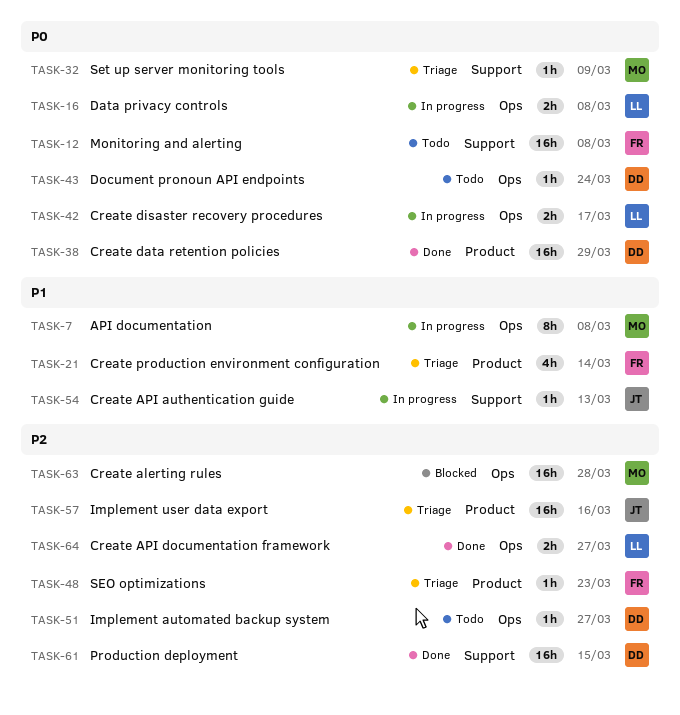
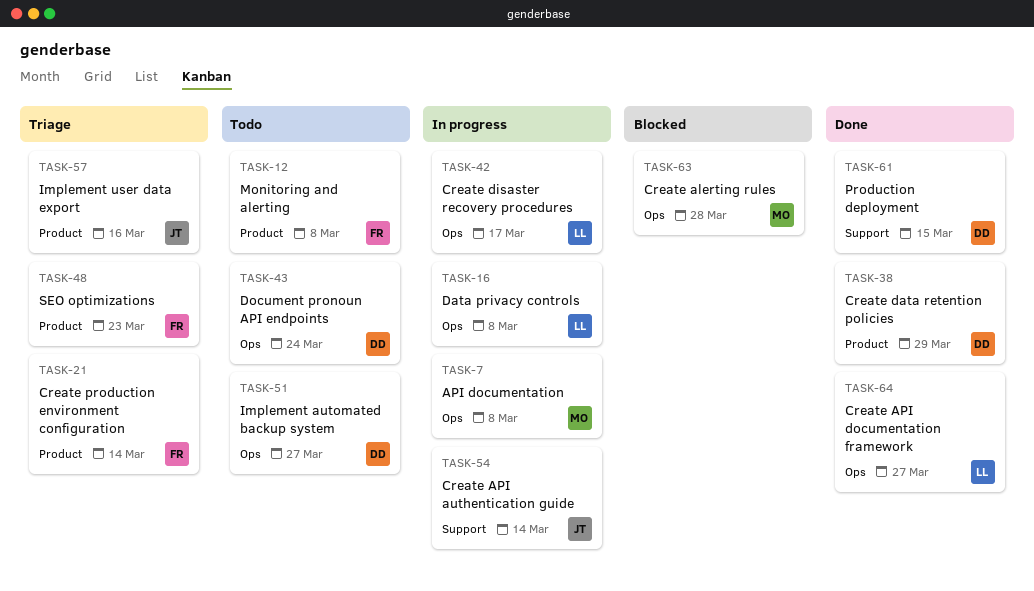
TASK-12, label: Support -> Product
TASK-32: present -> none
TASK-54, due: Mar 13 -> Mar 14

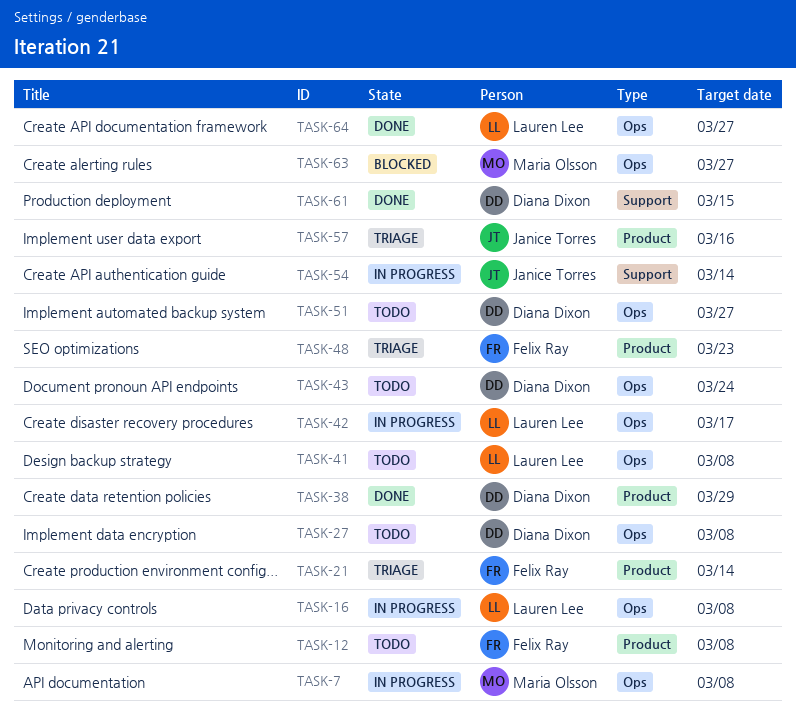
TASK-27: none -> present
TASK-41: none -> present
TASK-63, due: Mar 28 -> Mar 27

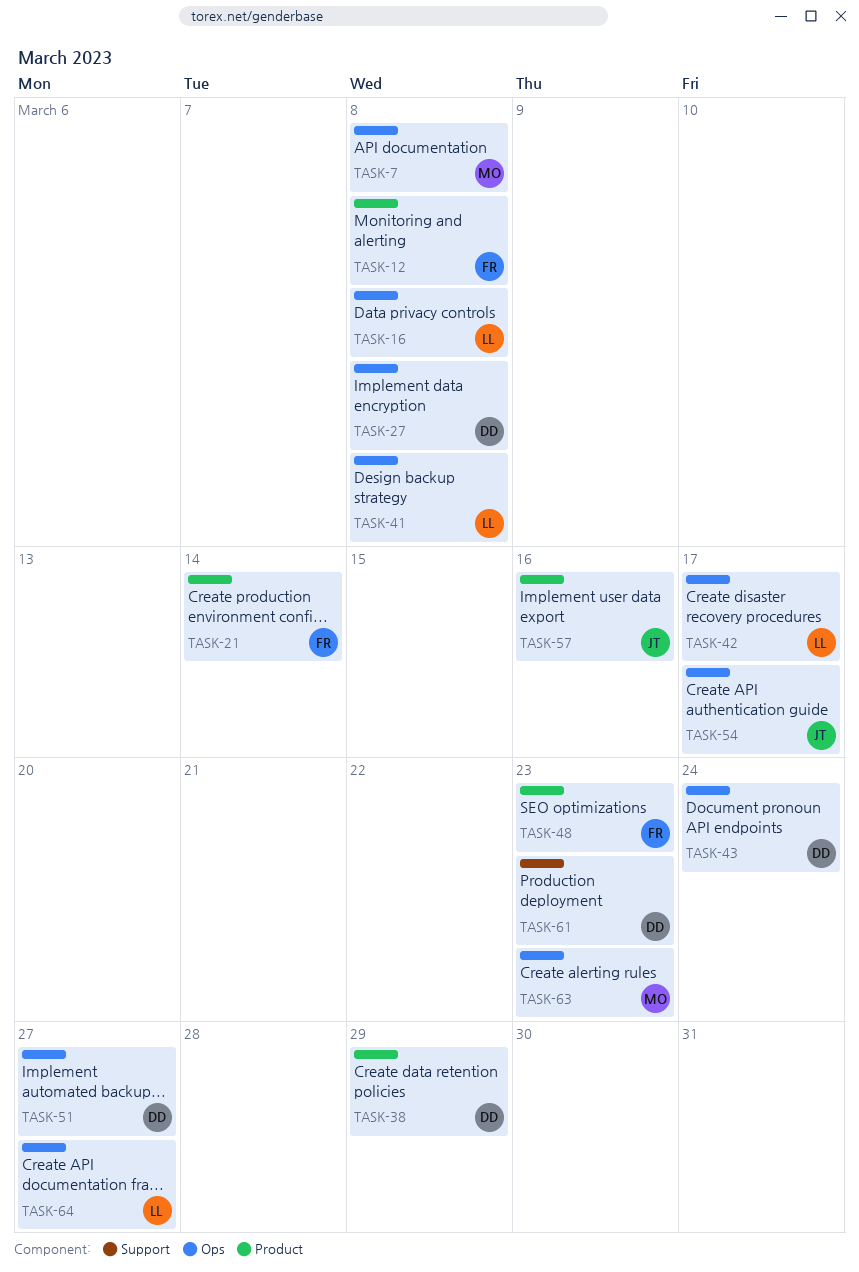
TASK-54, label: Support -> Ops
TASK-54, due: Mar 14 -> Mar 17
TASK-61, due: Mar 15 -> Mar 23
TASK-63, due: Mar 27 -> Mar 23

